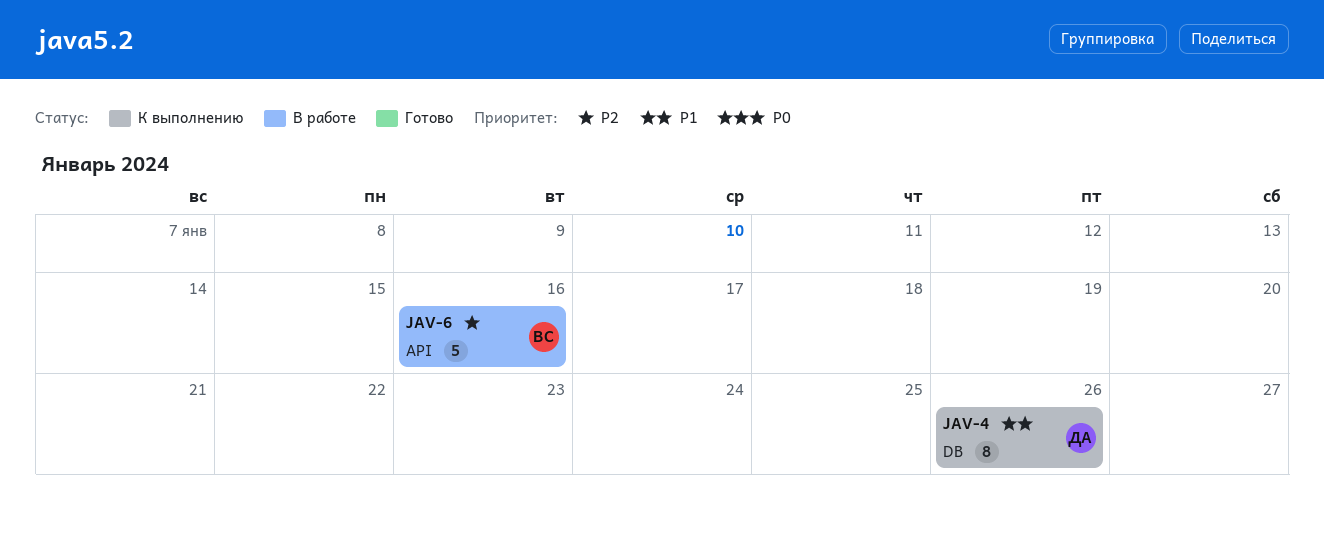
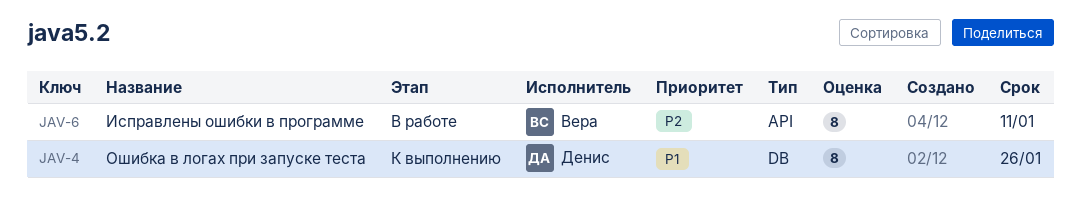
JAV-6, estimate: 5 -> 8
JAV-6, due: Jan 16 -> Jan 11

